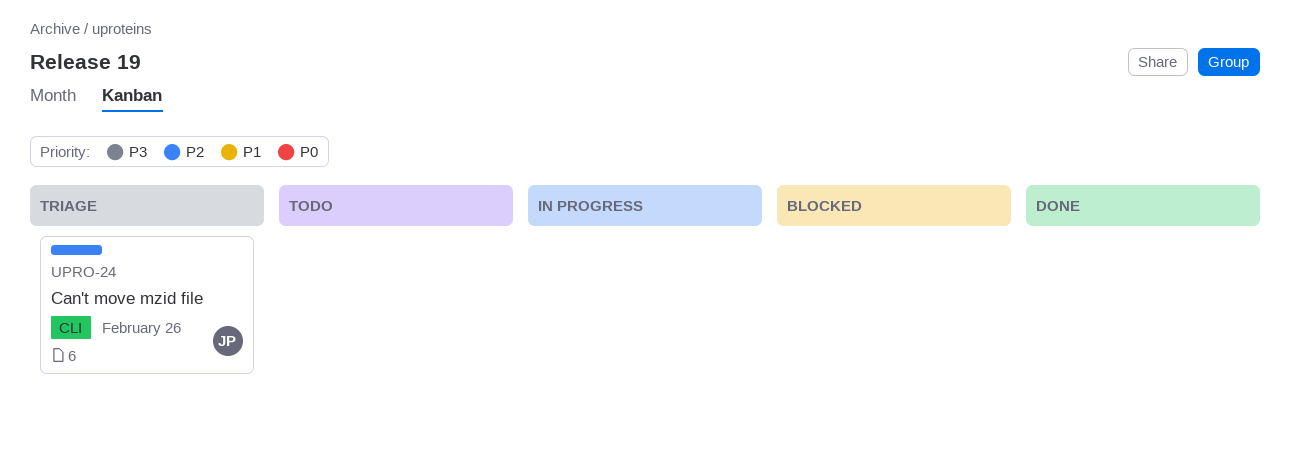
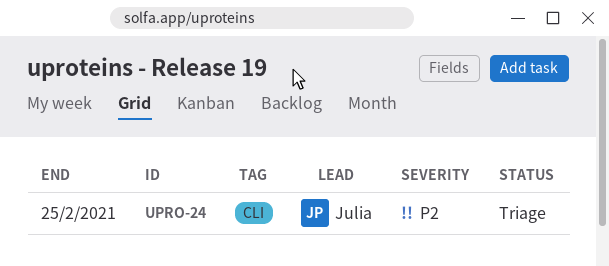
UPRO-24, due: Feb 26 -> Feb 25

